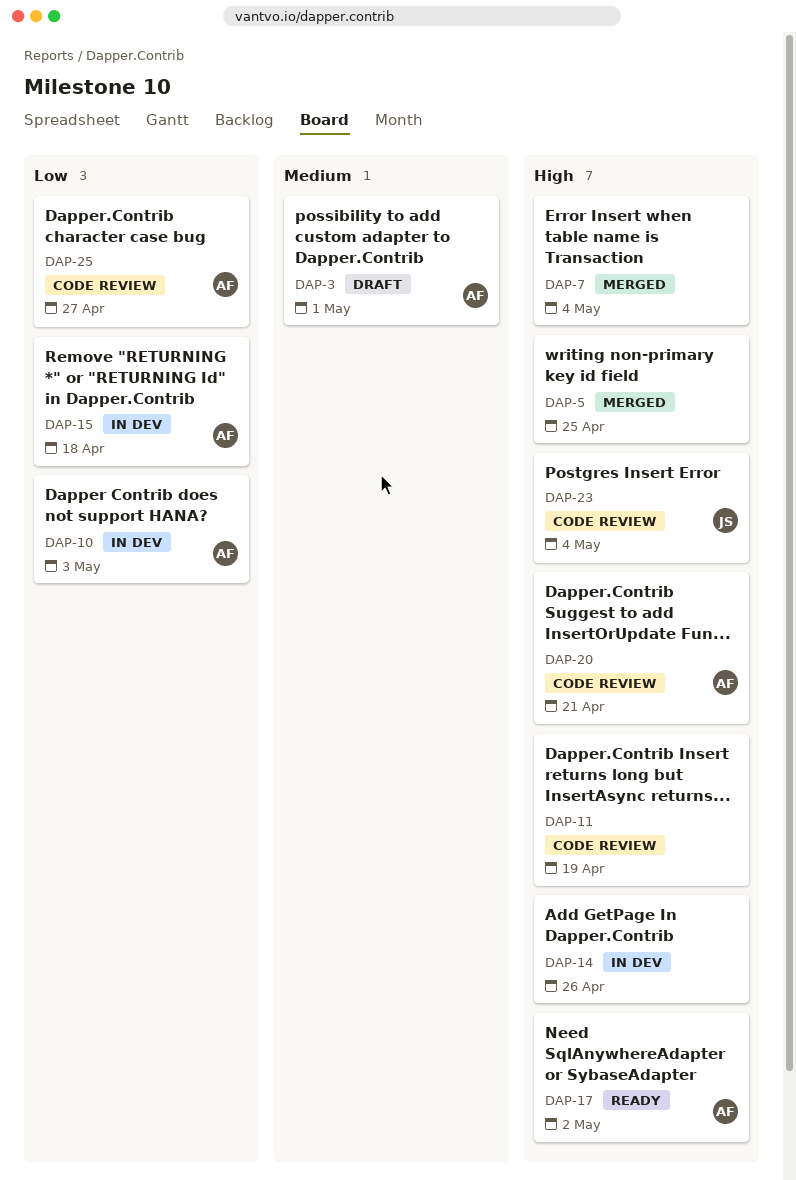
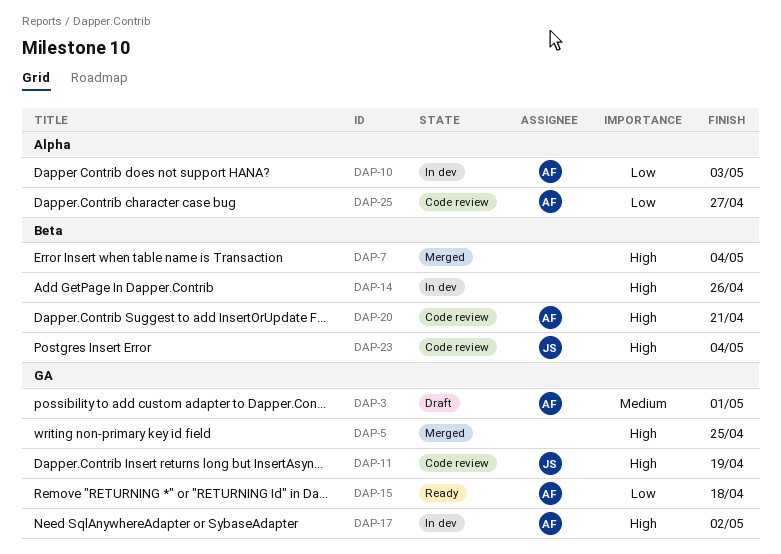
DAP-11, owner: none -> JS
DAP-15, status: In dev -> Ready
DAP-17, status: Ready -> In dev

